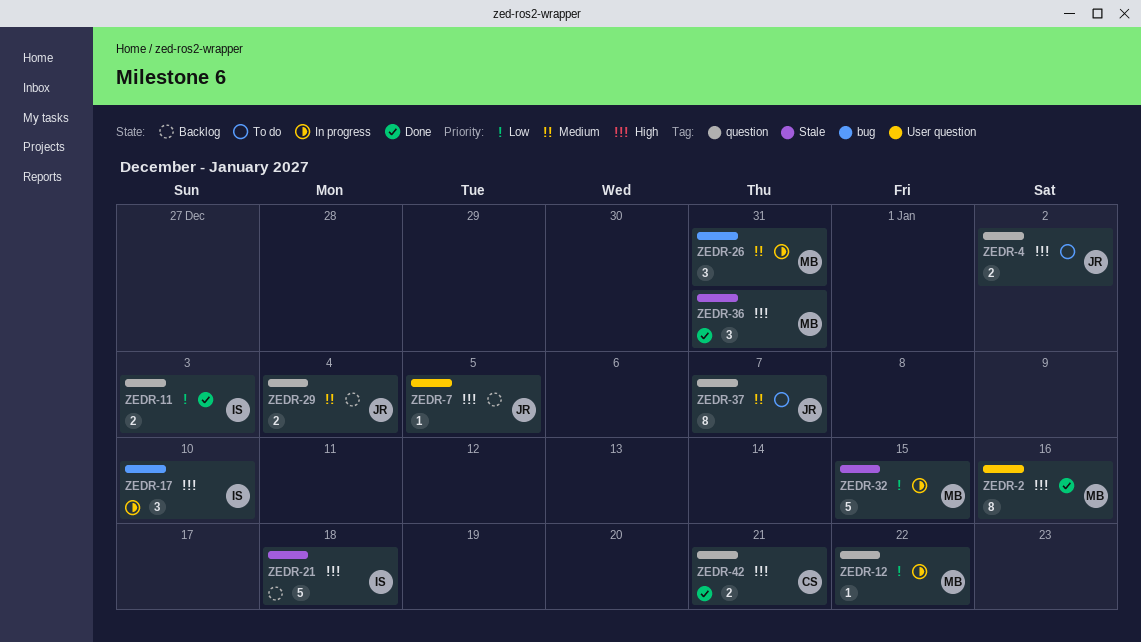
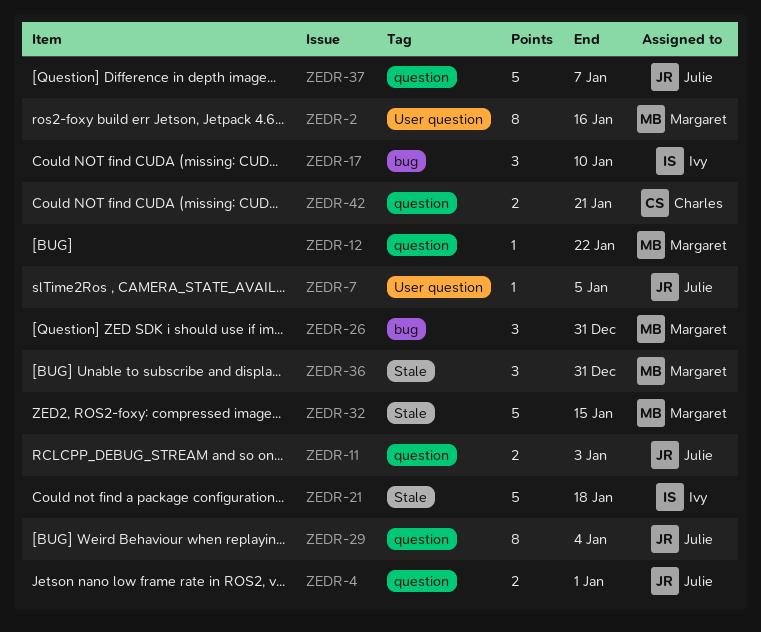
ZEDR-4, due: Jan 2 -> Jan 1
ZEDR-11, owner: Ivy -> Julie
ZEDR-29, estimate: 2 -> 8
ZEDR-37, estimate: 8 -> 5

